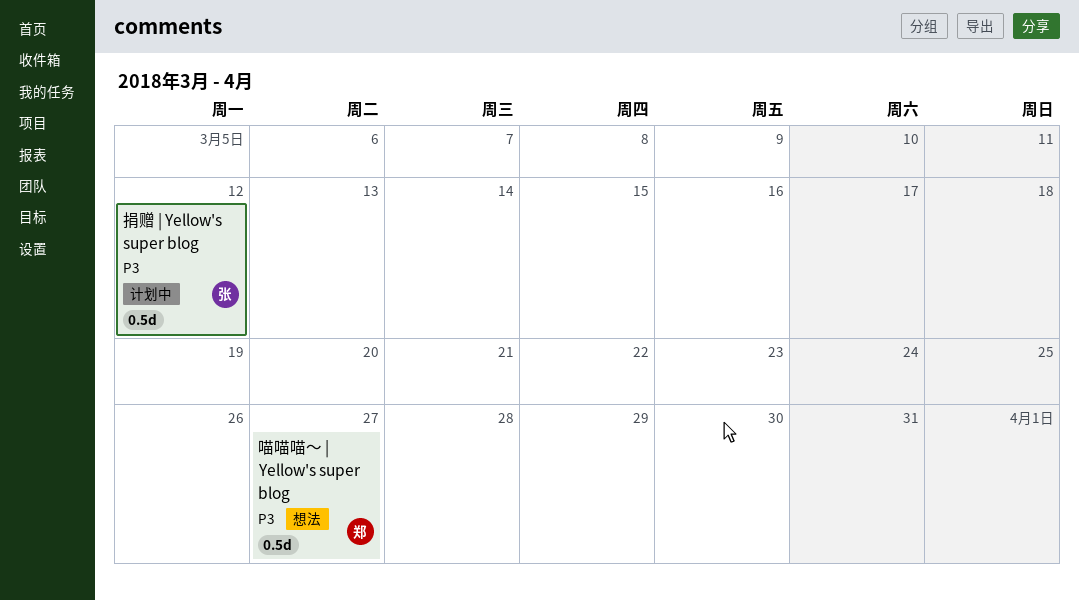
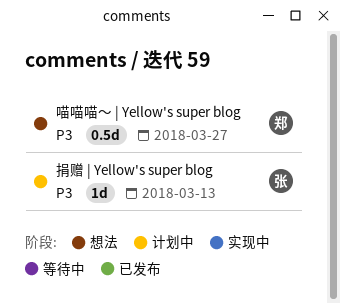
捐赠 | Yellow's super blog, estimate: 0.5d -> 1d
捐赠 | Yellow's super blog, due: Mar 12 -> Mar 13

